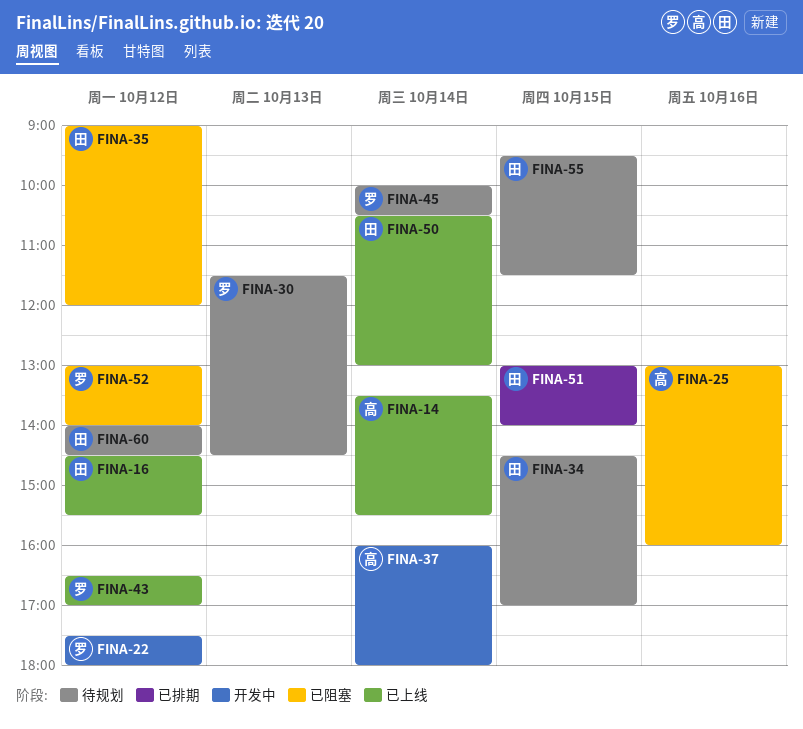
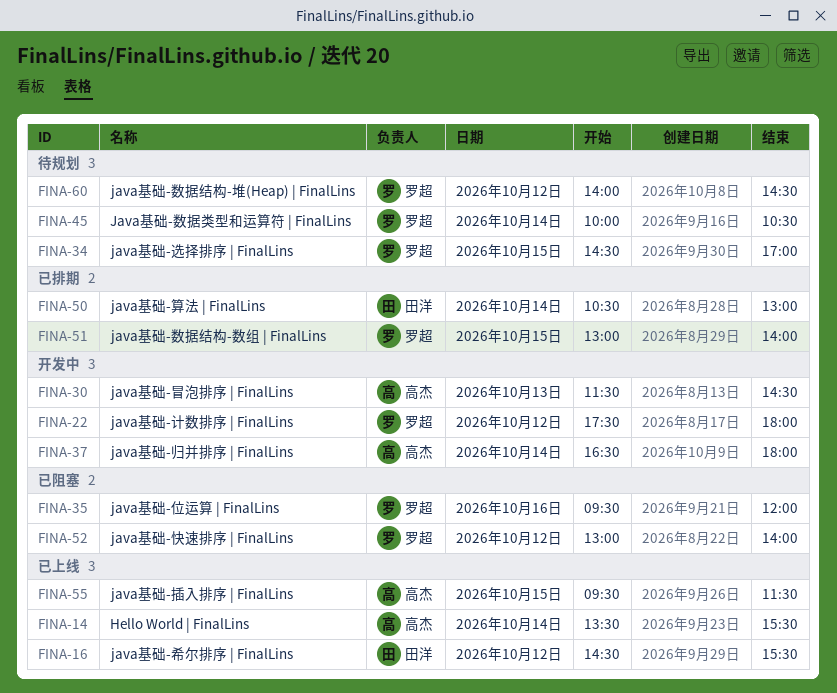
FINA-25: present -> none
FINA-30, status: 待规划 -> 开发中
FINA-30, owner: 罗超 -> 高杰
FINA-34, owner: 田洋 -> 罗超
FINA-35, owner: 田洋 -> 罗超
FINA-35, day: Oct 12 -> Oct 16
FINA-35, begins: 09:00 -> 09:30
FINA-37, begins: 16:00 -> 16:30
FINA-43: present -> none
FINA-50, status: 已上线 -> 已排期
FINA-51, owner: 田洋 -> 罗超
FINA-55, status: 待规划 -> 已上线
FINA-55, owner: 田洋 -> 高杰
FINA-60, owner: 田洋 -> 罗超

